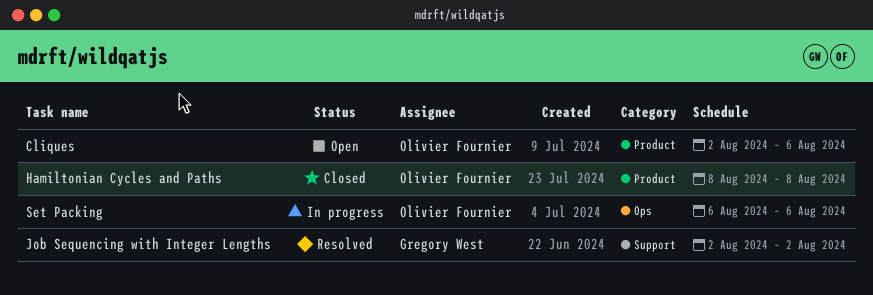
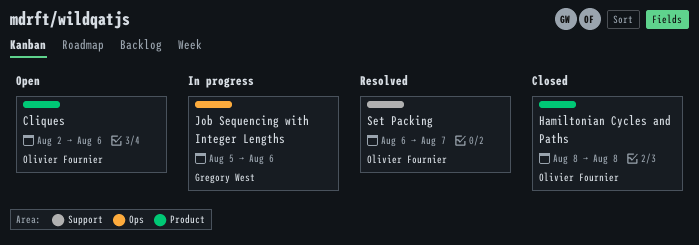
Job Sequencing with Integer Lengths, status: Resolved -> In progress
Job Sequencing with Integer Lengths, label: Support -> Ops
Job Sequencing with Integer Lengths, start: Aug 2 -> Aug 5
Job Sequencing with Integer Lengths, due: Aug 2 -> Aug 6
Set Packing, status: In progress -> Resolved
Set Packing, label: Ops -> Support
Set Packing, due: Aug 6 -> Aug 7

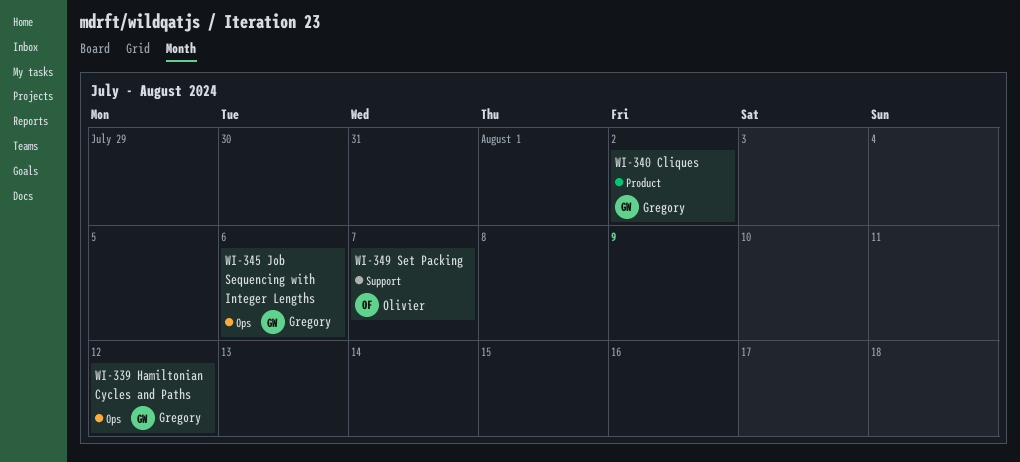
Cliques, owner: Olivier Fournier -> Gregory West
Cliques, due: Aug 6 -> Aug 2
Hamiltonian Cycles and Paths, owner: Olivier Fournier -> Gregory West
Hamiltonian Cycles and Paths, label: Product -> Ops
Hamiltonian Cycles and Paths, due: Aug 8 -> Aug 12

